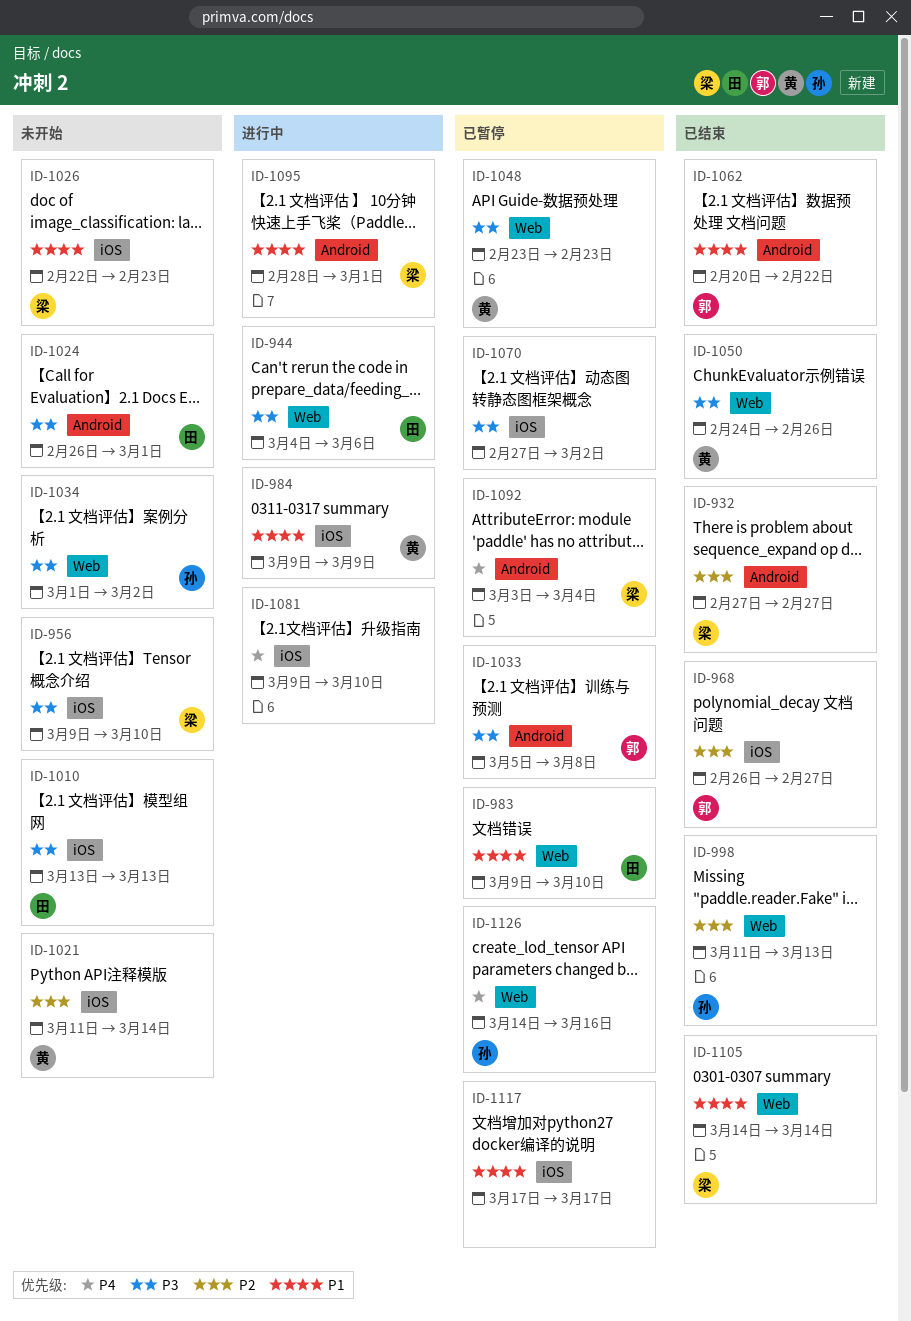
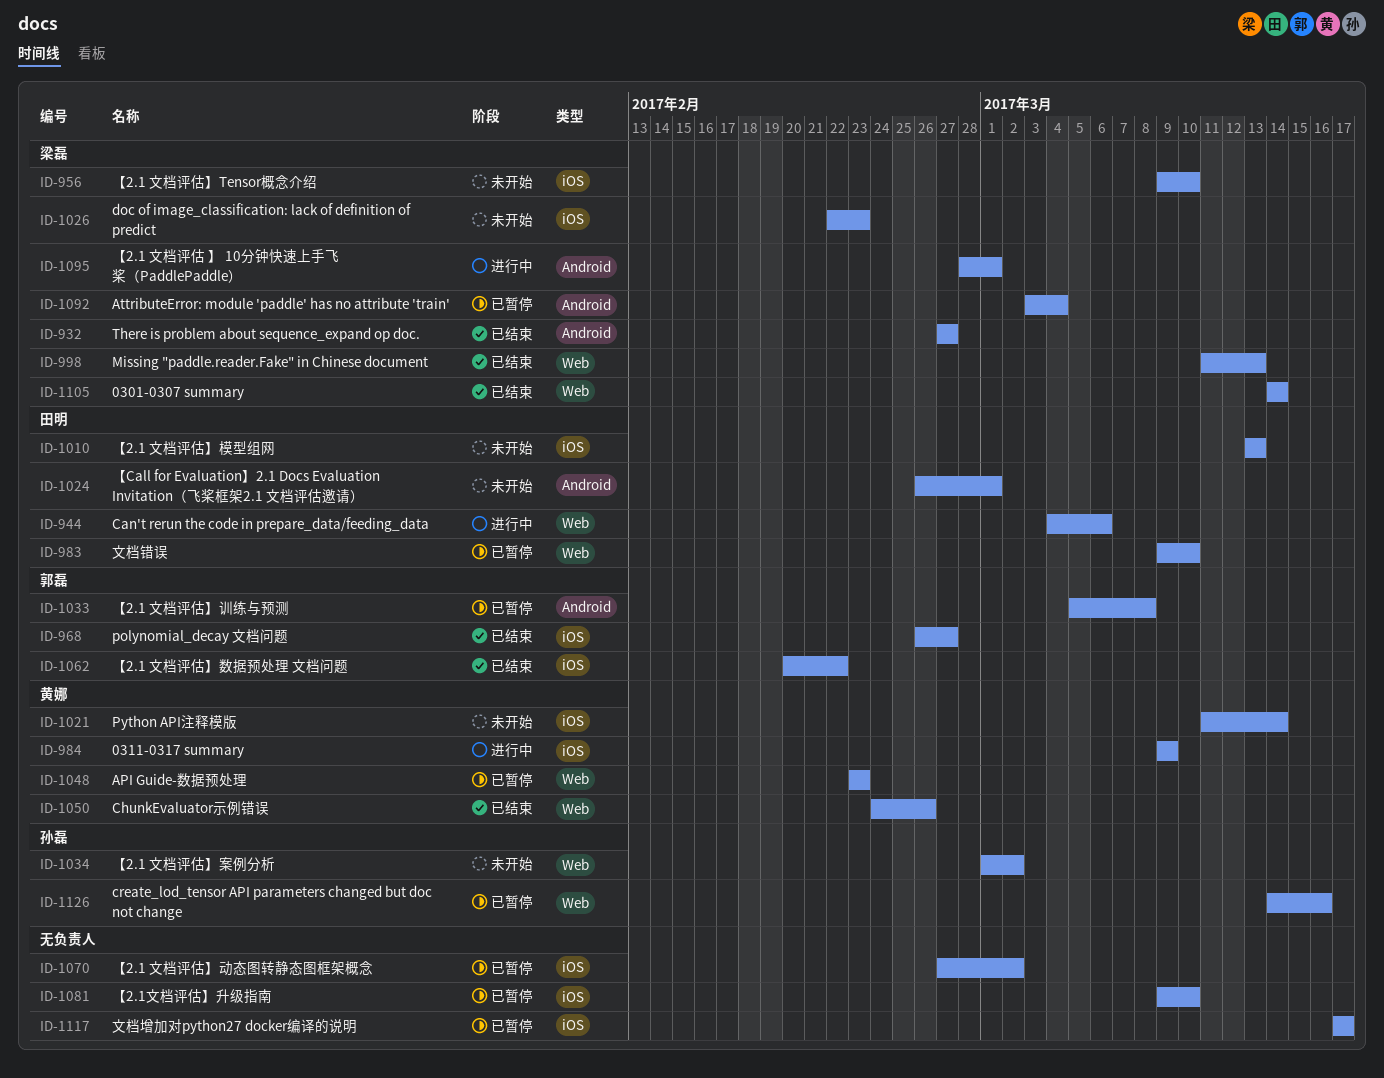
ID-998, owner: 孙磊 -> 梁磊
ID-1062, label: Android -> iOS
ID-1081, status: 进行中 -> 已暂停

